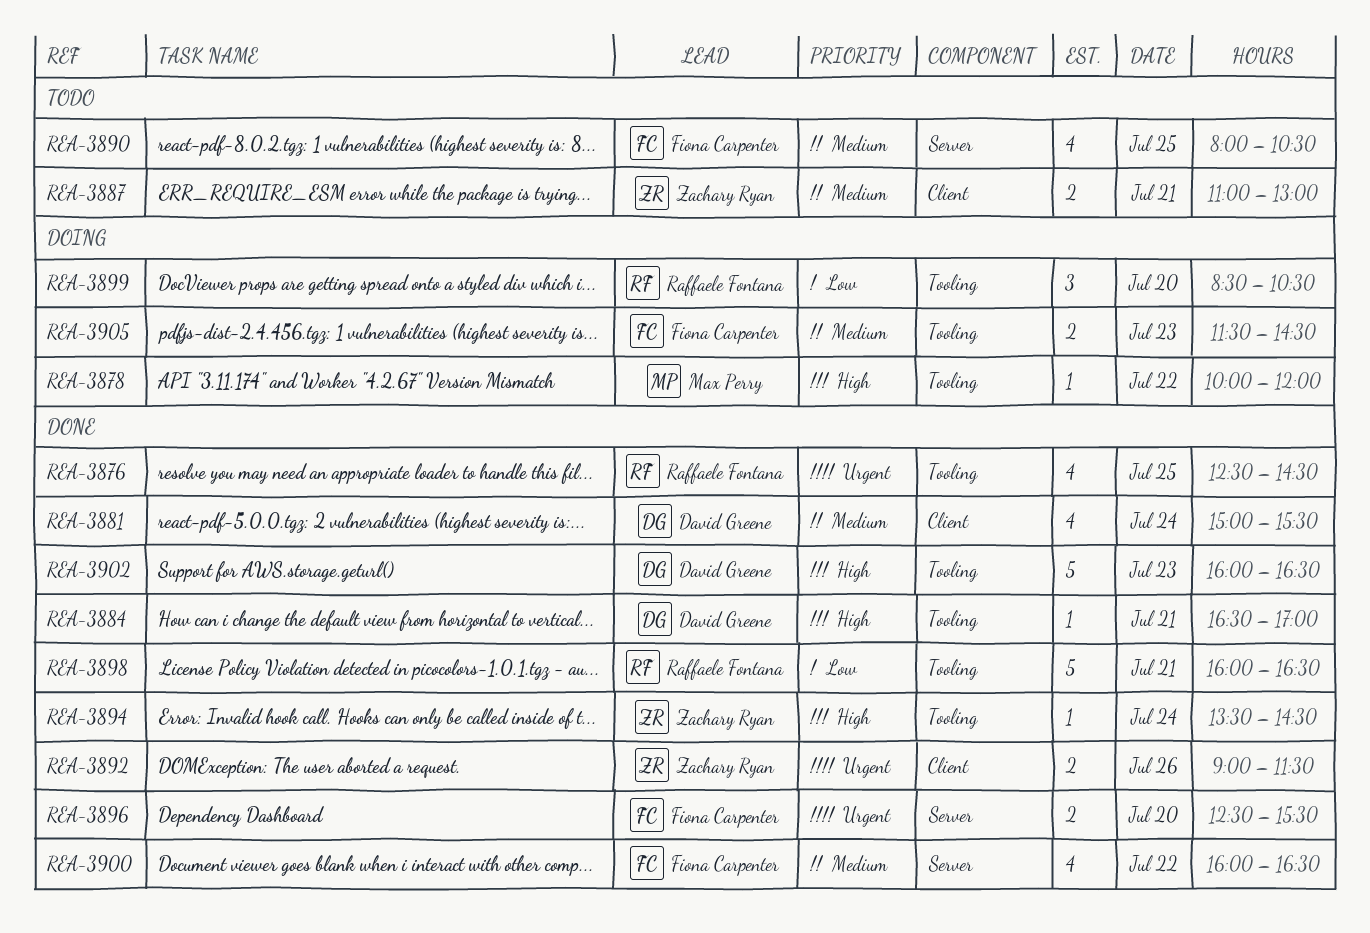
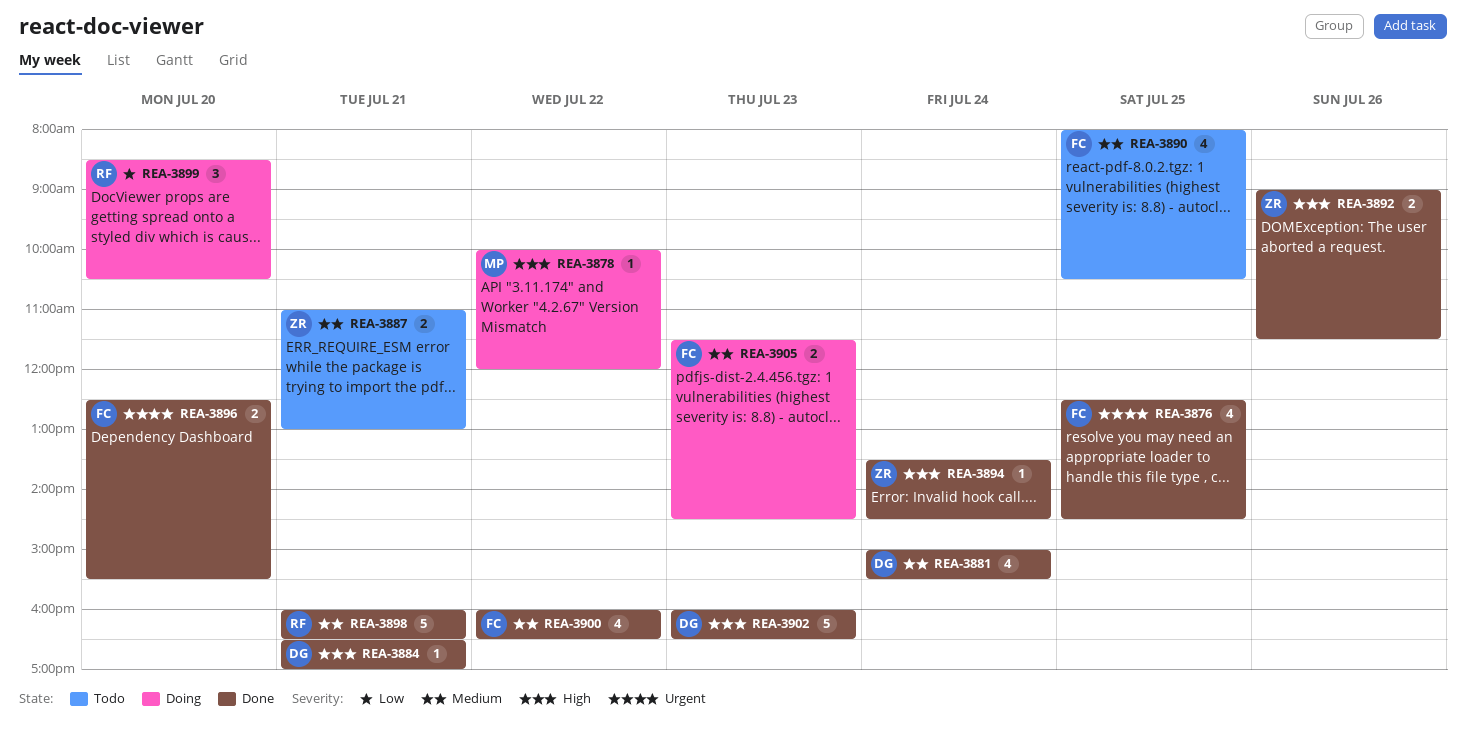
REA-3876, owner: Raffaele Fontana -> Fiona Carpenter
REA-3892, priority: Urgent -> High
REA-3898, priority: Low -> Medium

